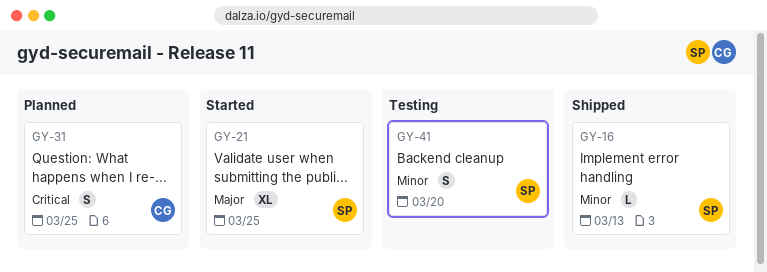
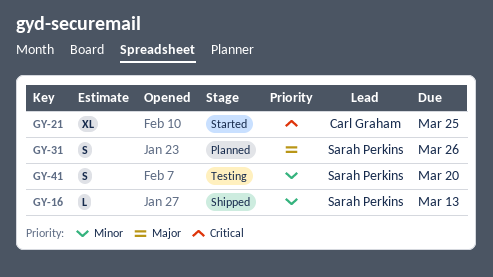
GY-21, owner: Sarah Perkins -> Carl Graham
GY-21, priority: Major -> Critical
GY-31, owner: Carl Graham -> Sarah Perkins
GY-31, priority: Critical -> Major
GY-31, due: Mar 25 -> Mar 26

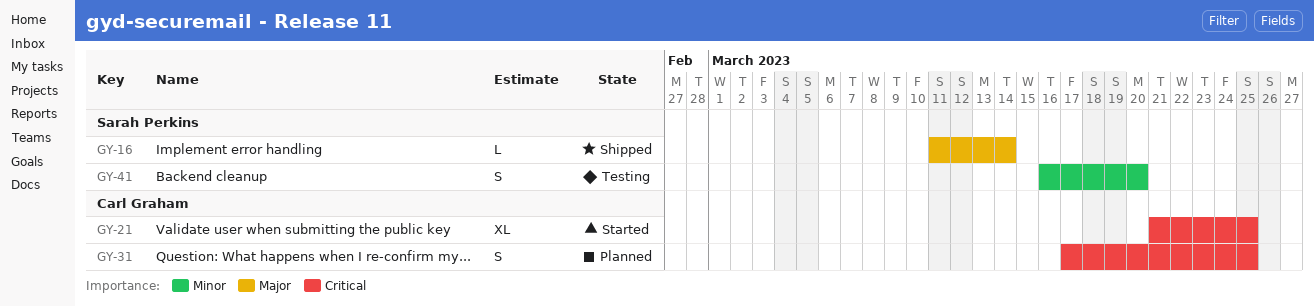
GY-16, priority: Minor -> Major
GY-16, due: Mar 13 -> Mar 14
GY-31, owner: Sarah Perkins -> Carl Graham
GY-31, priority: Major -> Critical
GY-31, due: Mar 26 -> Mar 25

